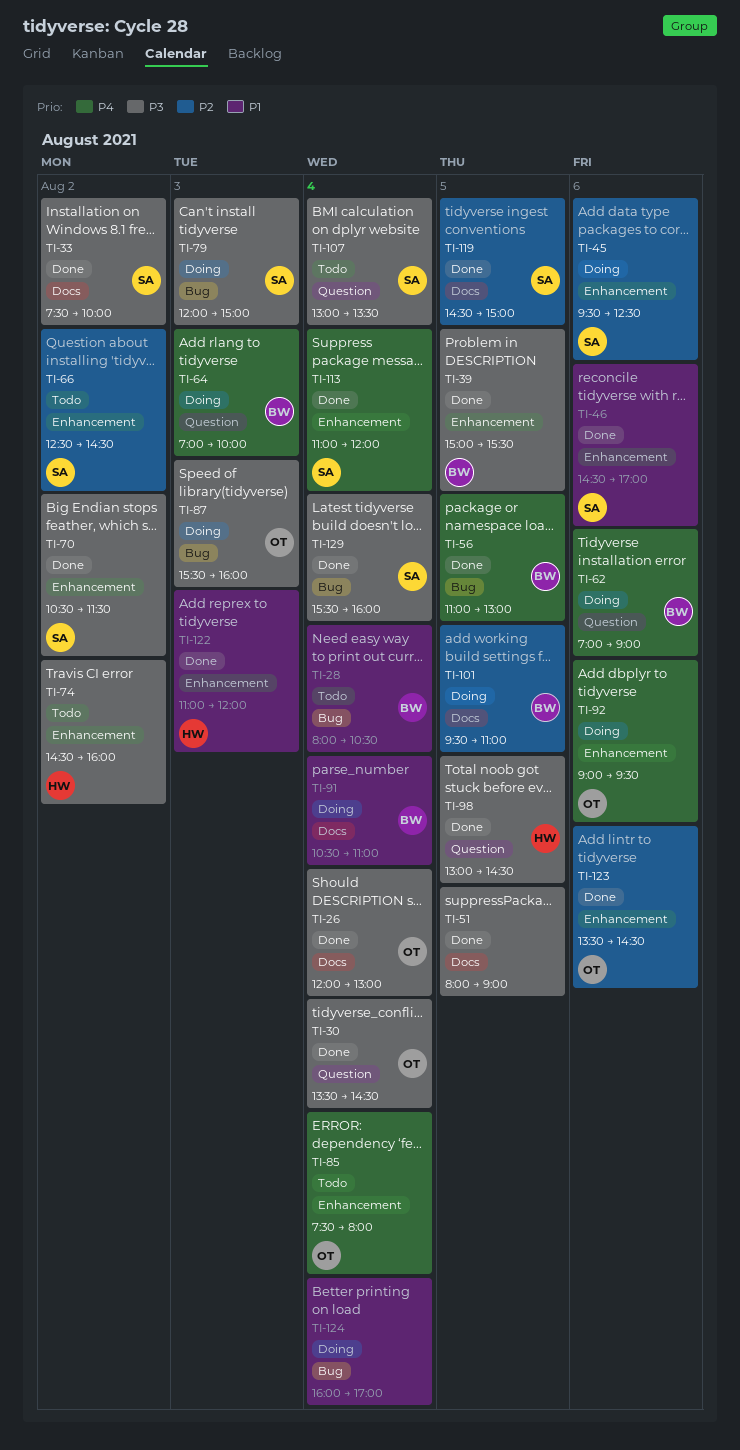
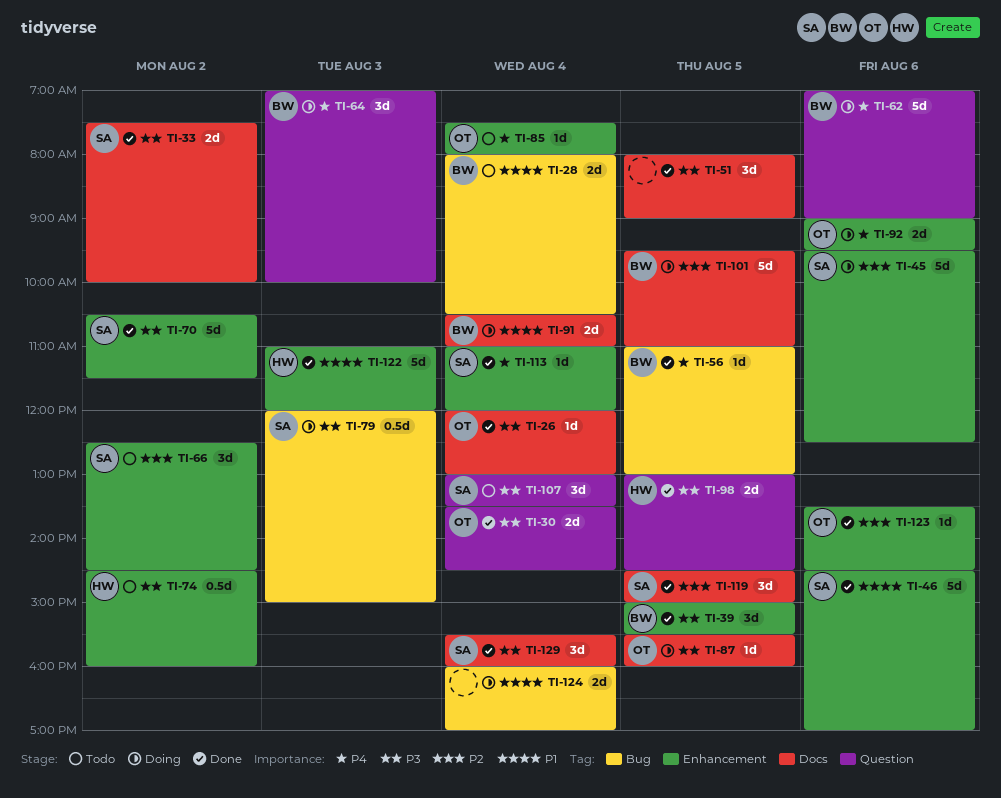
TI-87, label: Bug -> Docs
TI-87, day: Aug 3 -> Aug 5
TI-129, label: Bug -> Docs

